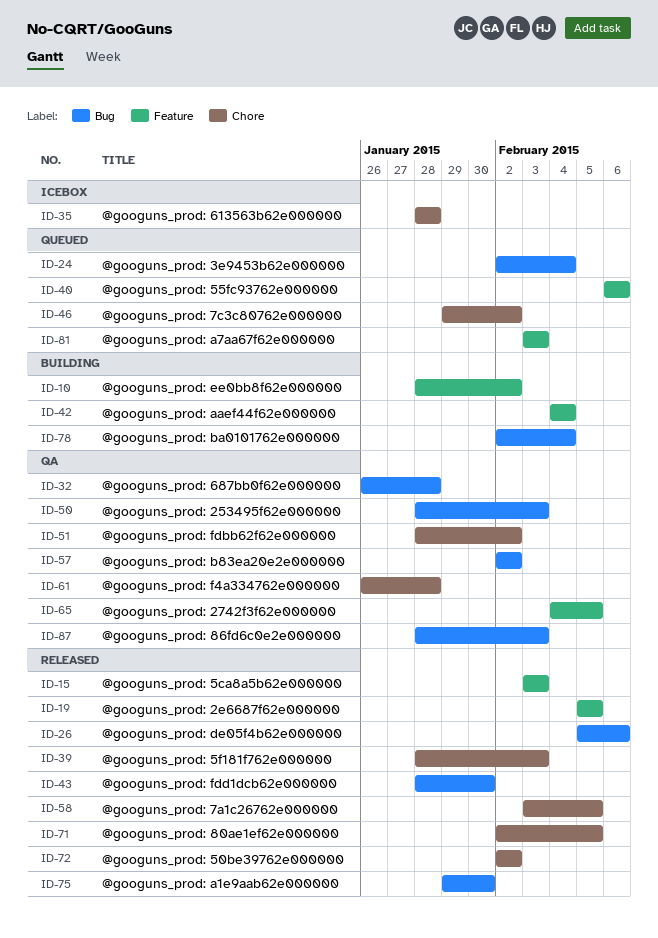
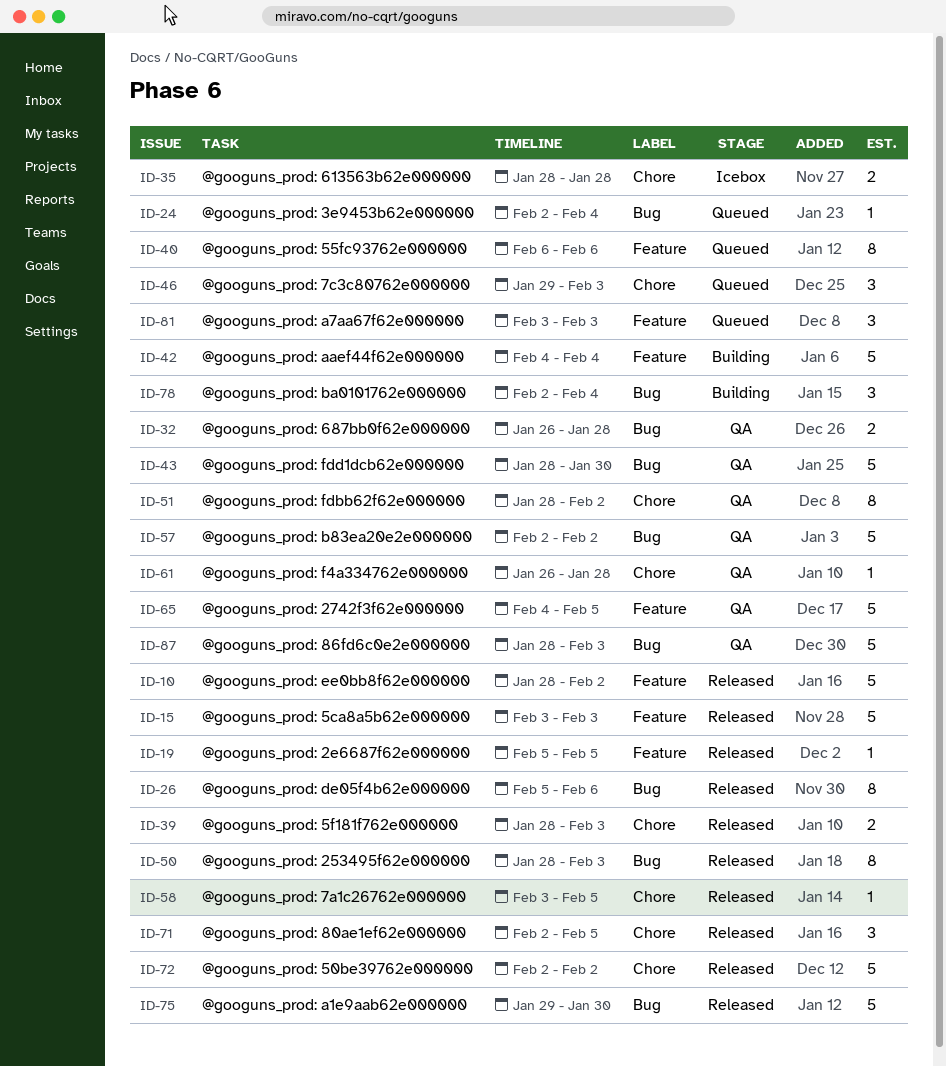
ID-10, status: Building -> Released
ID-43, status: Released -> QA
ID-46, due: Feb 2 -> Feb 3
ID-50, status: QA -> Released

